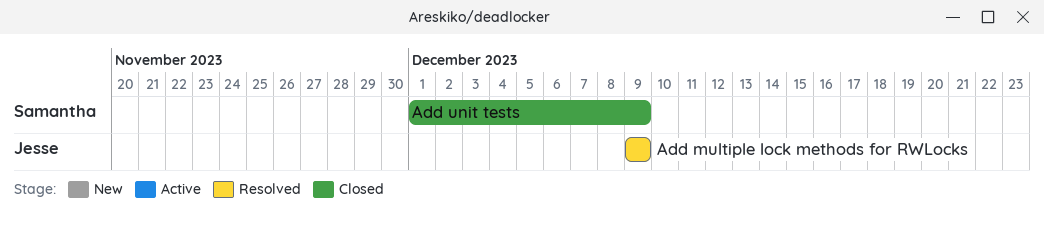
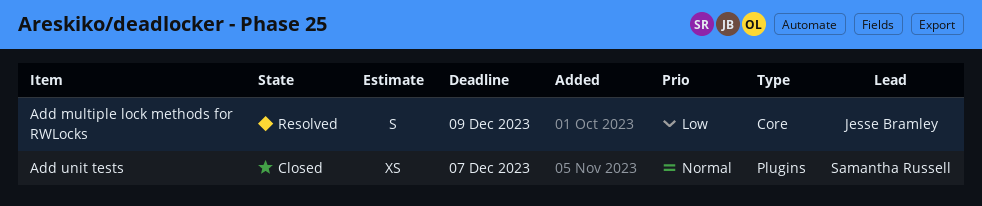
Add unit tests, due: Dec 9 -> Dec 7

